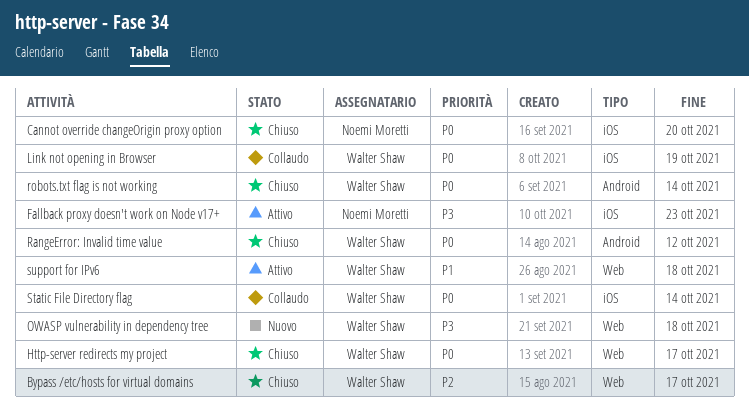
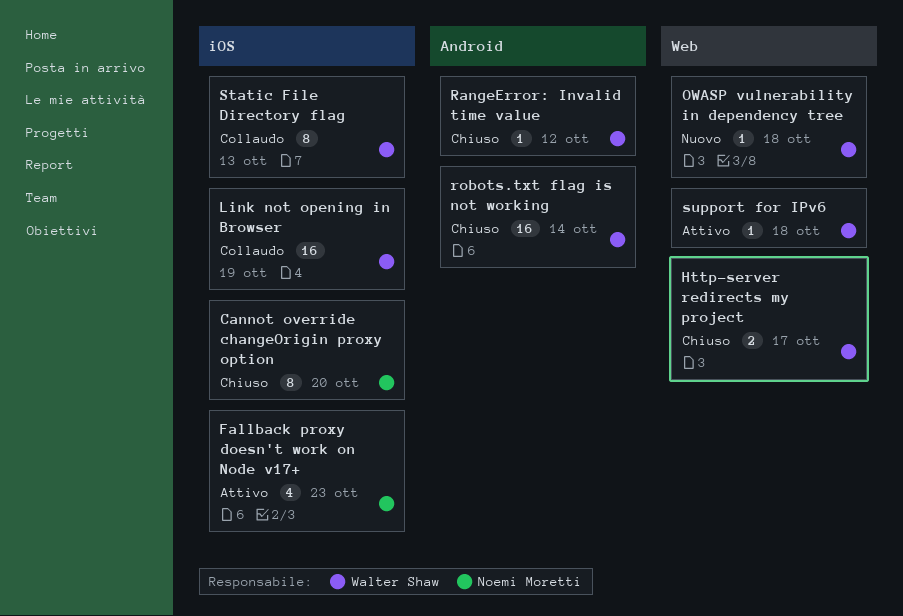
Bypass /etc/hosts for virtual domains: present -> none
Static File Directory flag, due: Oct 14 -> Oct 13

